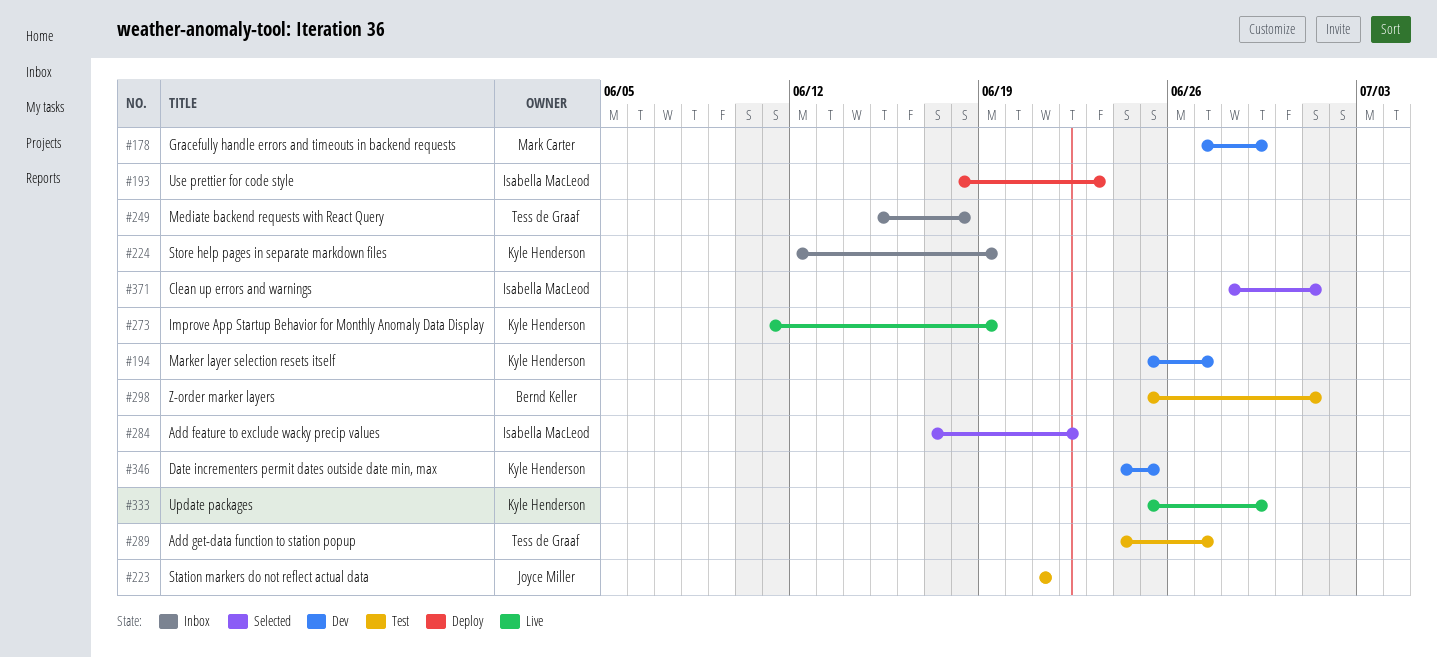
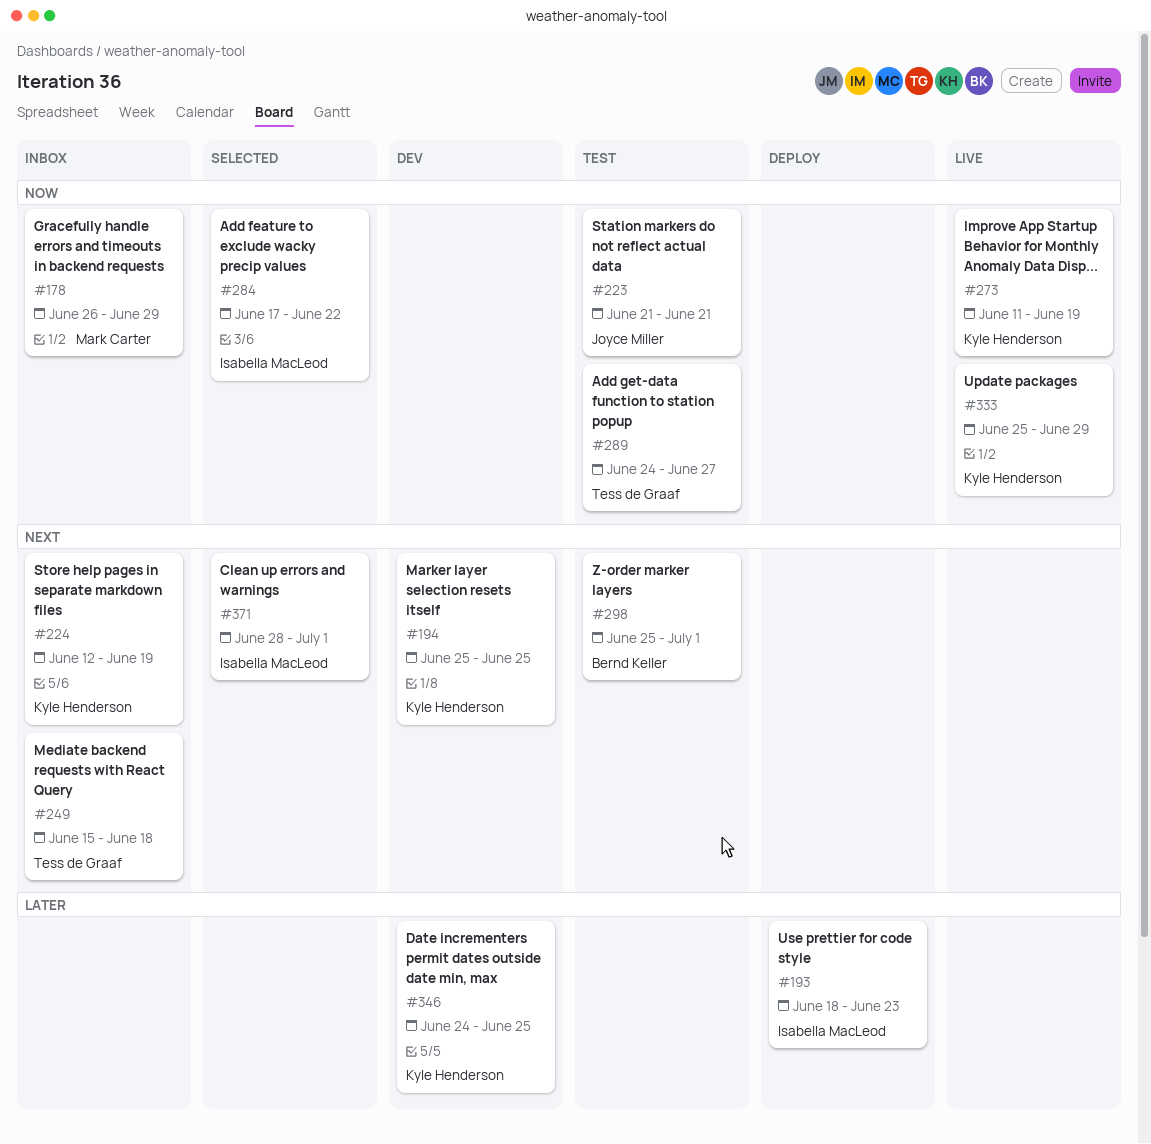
#178, status: Dev -> Inbox
#178, start: Jun 27 -> Jun 26
#194, due: Jun 27 -> Jun 25

